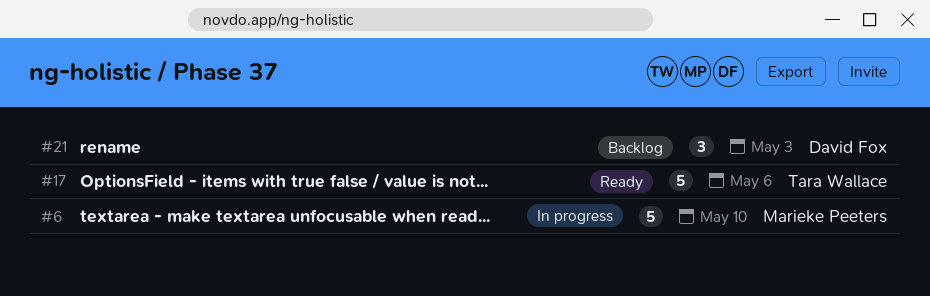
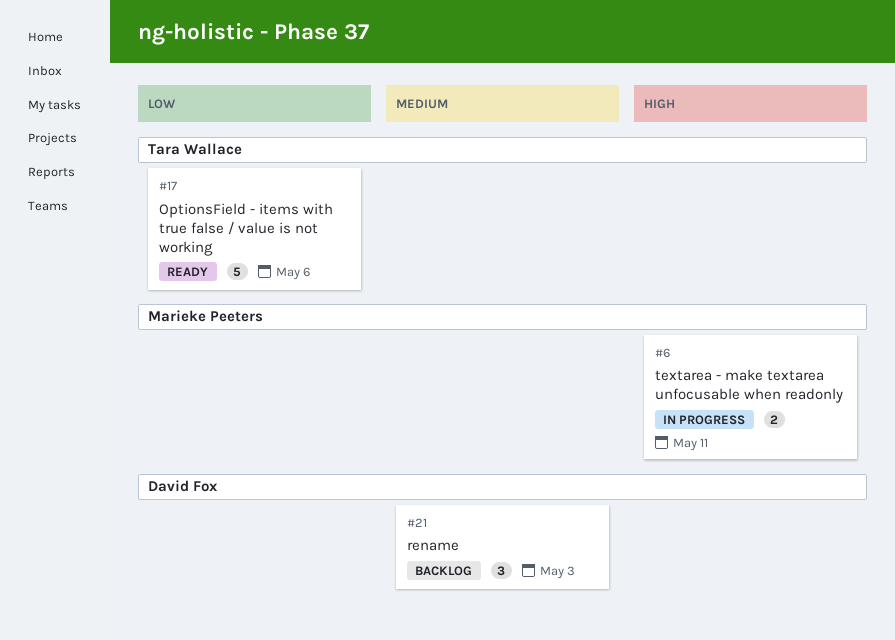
#6, estimate: 5 -> 2
#6, due: May 10 -> May 11

